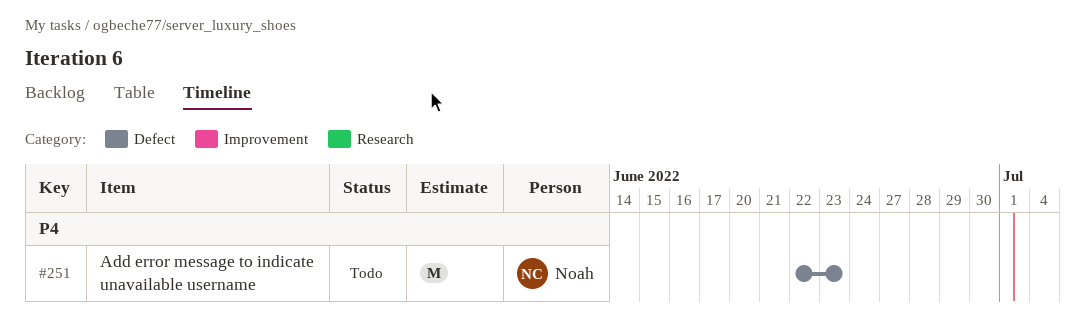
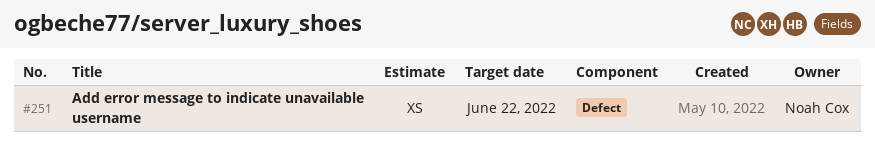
#251, estimate: M -> XS
#251, due: Jun 23 -> Jun 22

